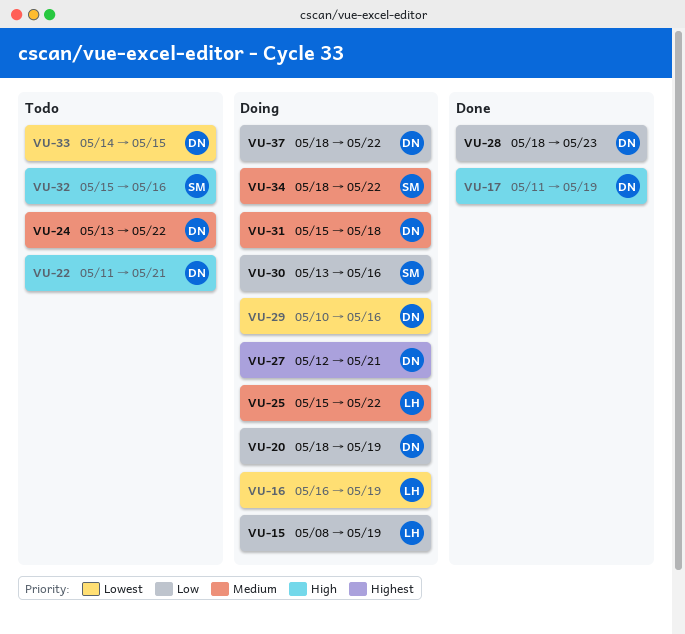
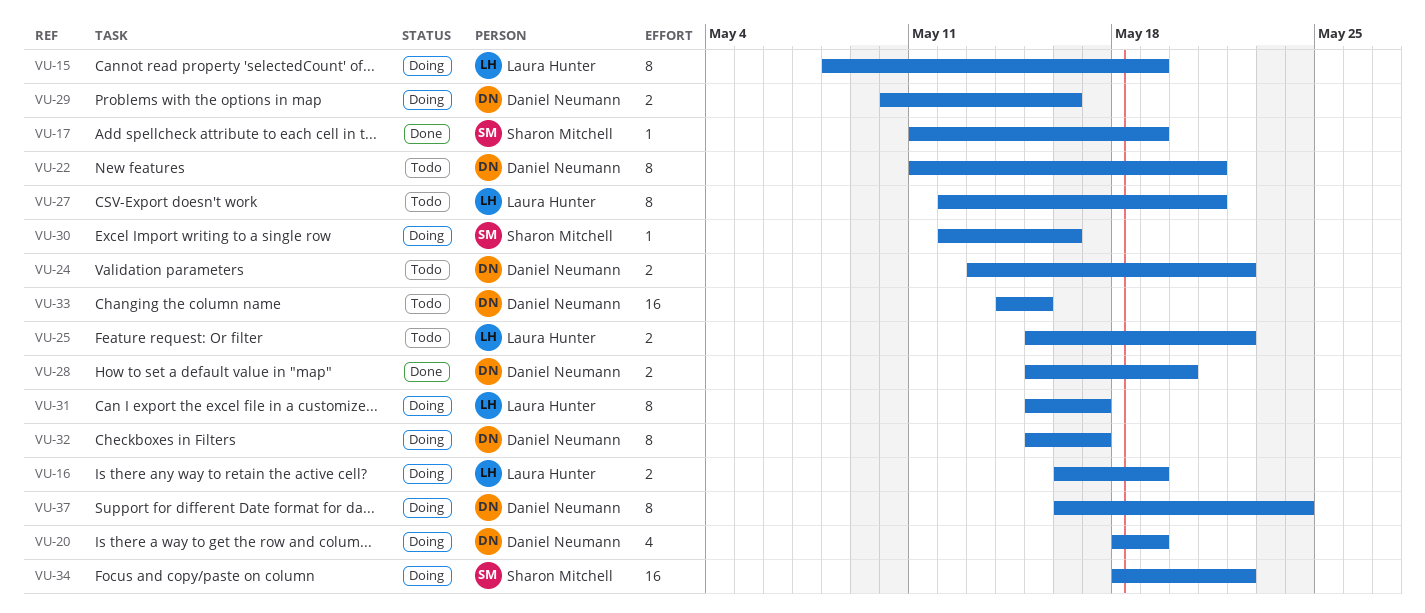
VU-17, owner: Daniel Neumann -> Sharon Mitchell
VU-25, status: Doing -> Todo
VU-27, status: Doing -> Todo
VU-27, owner: Daniel Neumann -> Laura Hunter
VU-28, start: May 18 -> May 15
VU-28, due: May 23 -> May 20
VU-30, start: May 13 -> May 12
VU-31, owner: Daniel Neumann -> Laura Hunter
VU-31, due: May 18 -> May 17
VU-32, status: Todo -> Doing
VU-32, owner: Sharon Mitchell -> Daniel Neumann
VU-32, due: May 16 -> May 17
VU-37, start: May 18 -> May 16
VU-37, due: May 22 -> May 24

